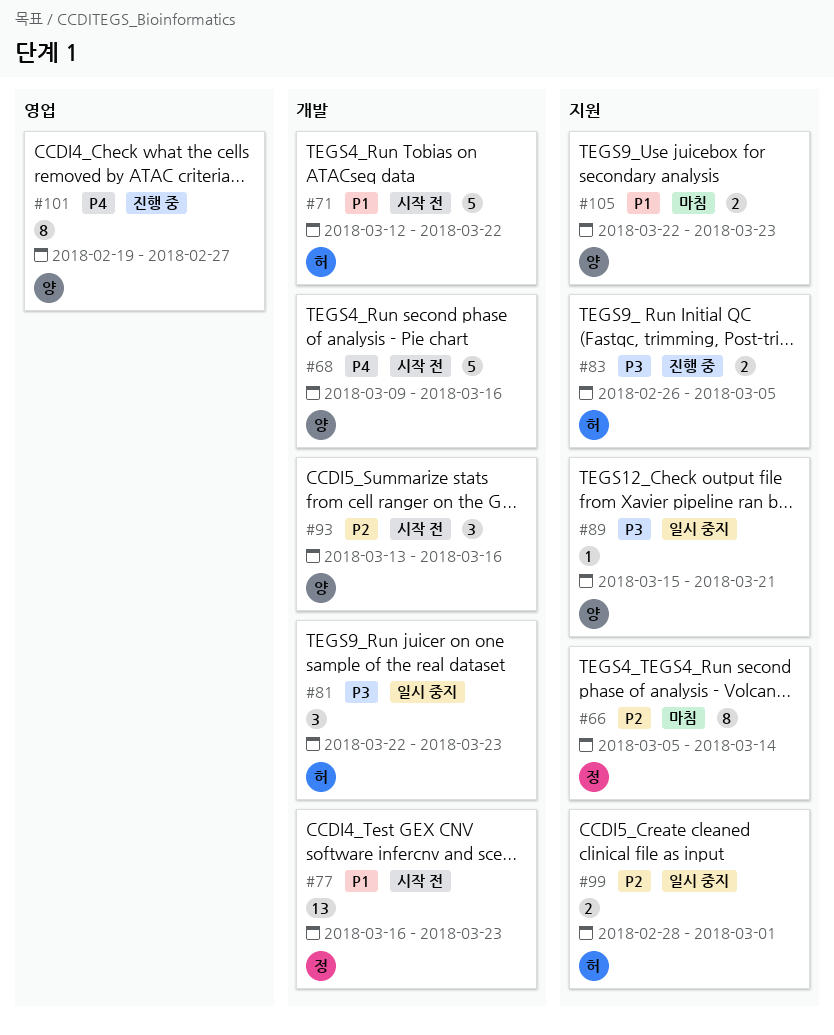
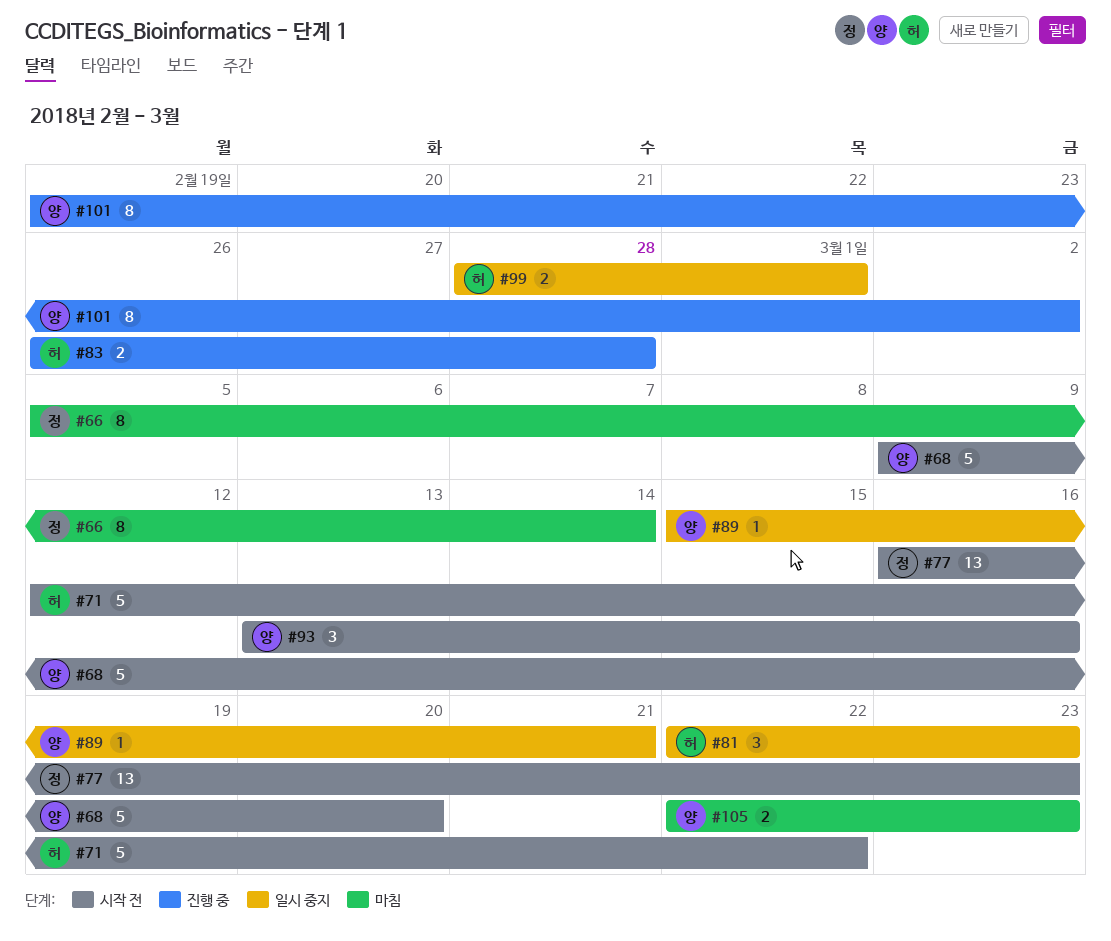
#68, due: Mar 16 -> Mar 20
#83, due: Mar 5 -> Feb 28
#101, due: Feb 27 -> Mar 2

